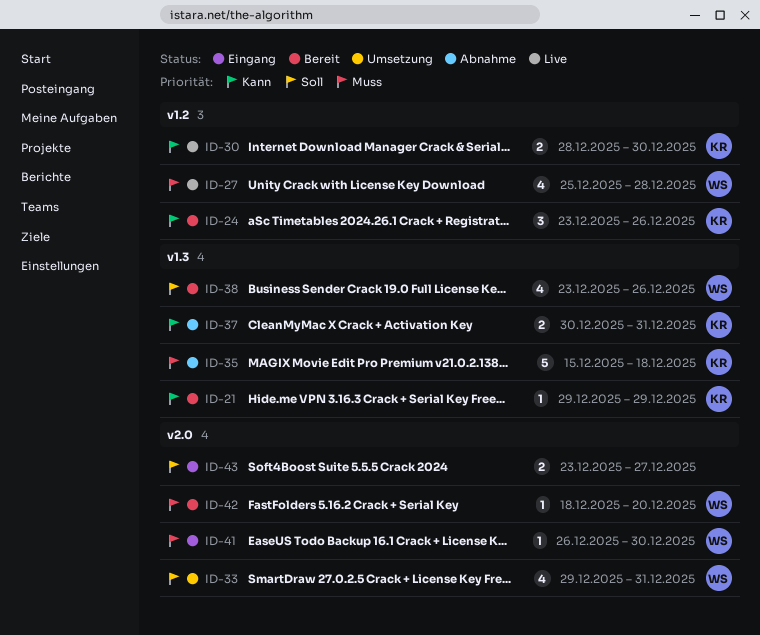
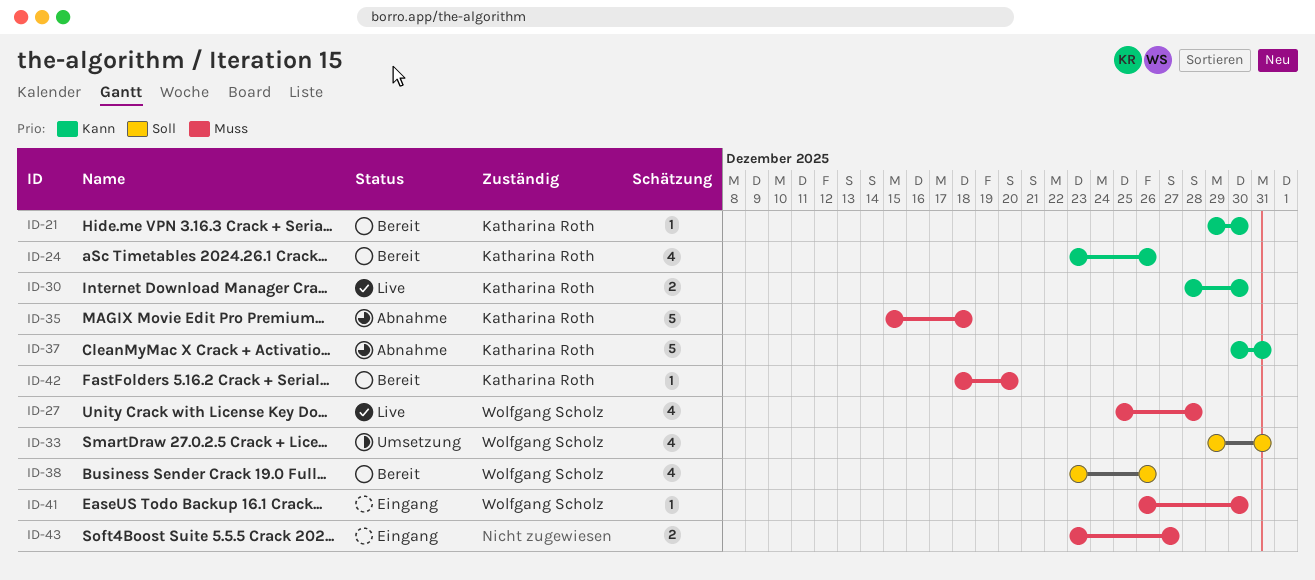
ID-21, due: Dec 29 -> Dec 30
ID-24, estimate: 3 -> 4
ID-37, estimate: 2 -> 5
ID-42, owner: Wolfgang Scholz -> Katharina Roth
ID-43, priority: Soll -> Muss

